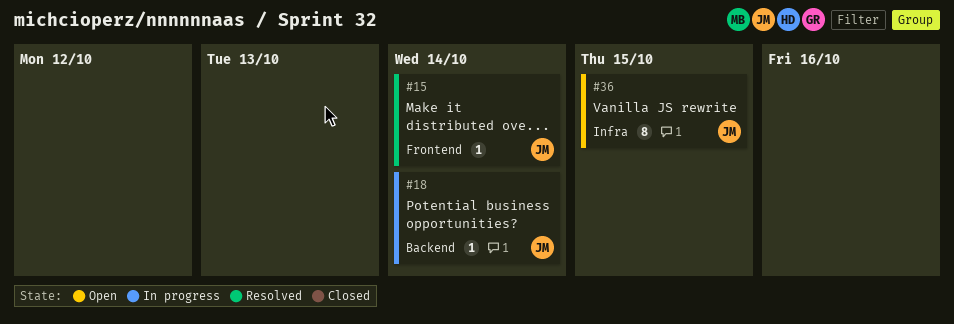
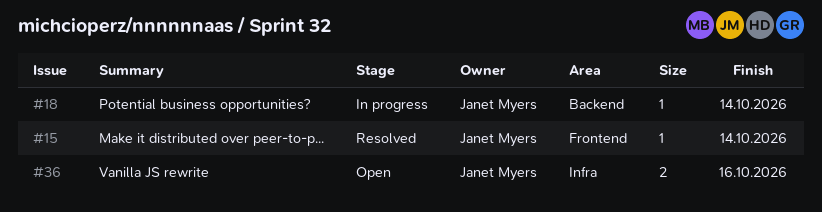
#36, estimate: 8 -> 2
#36, due: Oct 15 -> Oct 16

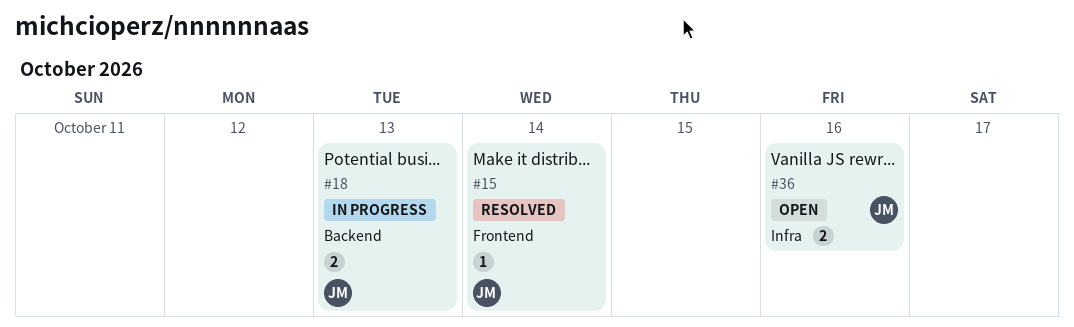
#18, estimate: 1 -> 2
#18, due: Oct 14 -> Oct 13

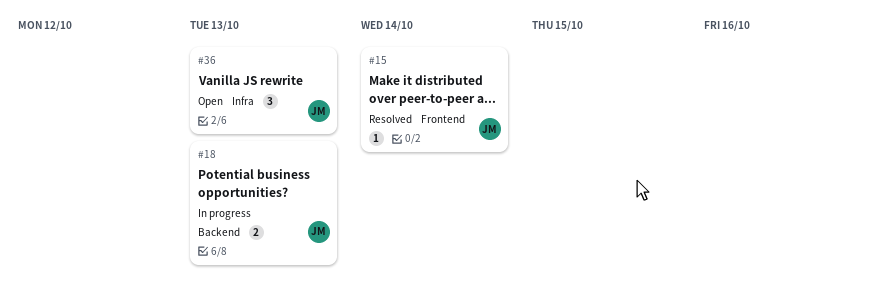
#36, estimate: 2 -> 3
#36, due: Oct 16 -> Oct 13

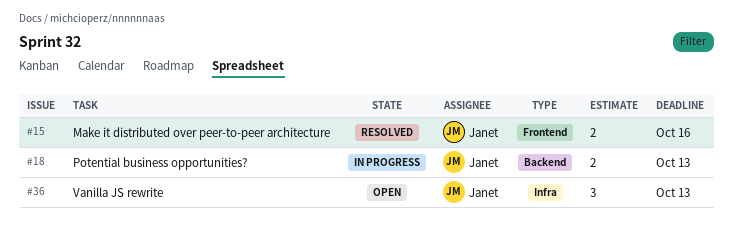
#15, estimate: 1 -> 2
#15, due: Oct 14 -> Oct 16

